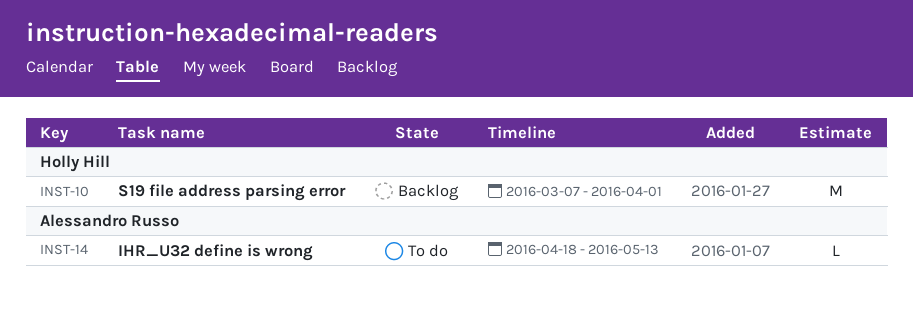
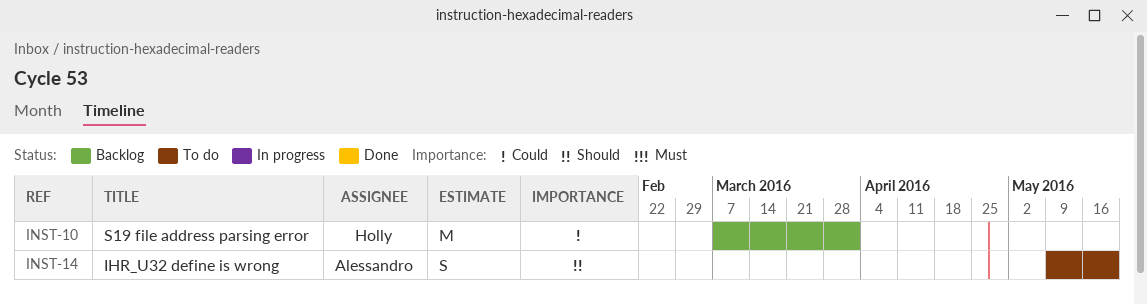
INST-14, estimate: L -> S
INST-14, start: Apr 18 -> May 9
INST-14, due: May 13 -> May 20

